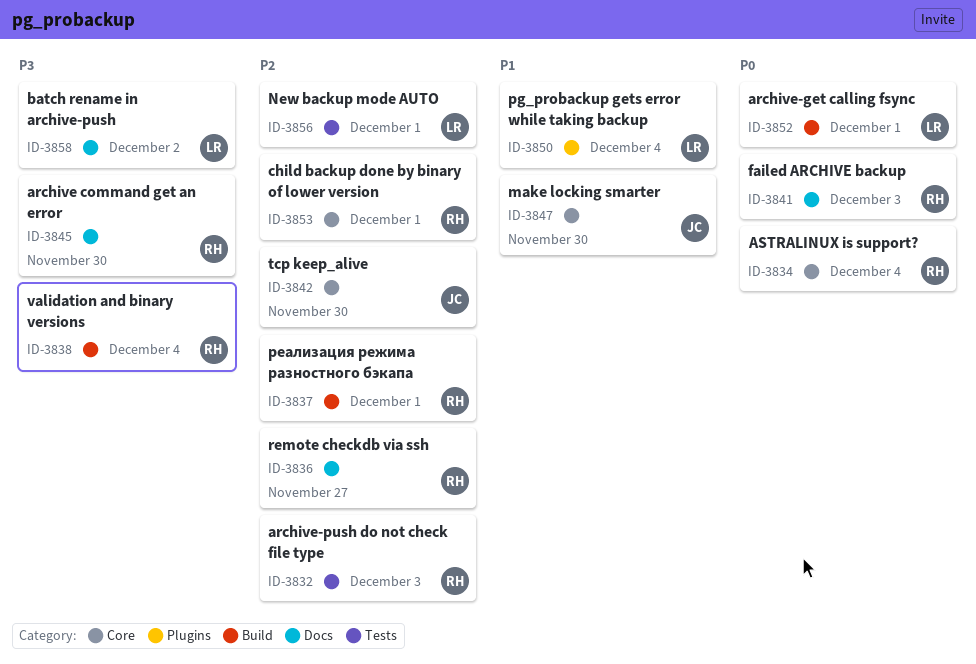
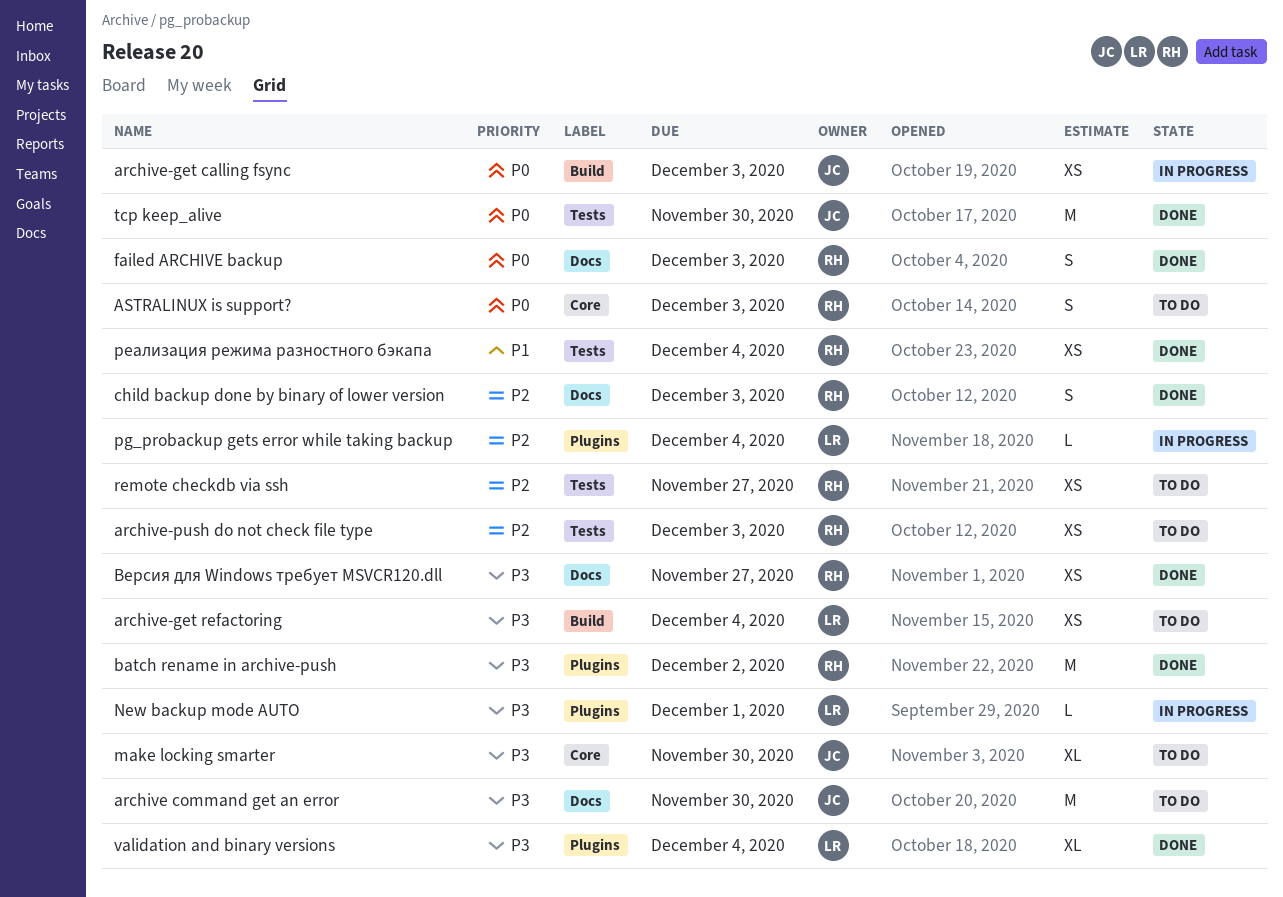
archive command get an error, owner: RH -> JC
archive-get calling fsync, owner: LR -> JC
archive-get calling fsync, due: Dec 1 -> Dec 3
archive-get refactoring: none -> present
ASTRALINUX is support?, due: Dec 4 -> Dec 3
batch rename in archive-push, owner: LR -> RH
batch rename in archive-push, label: Docs -> Plugins
child backup done by binary of lower version, label: Core -> Docs
child backup done by binary of lower version, due: Dec 1 -> Dec 3
make locking smarter, priority: P1 -> P3
New backup mode AUTO, priority: P2 -> P3
New backup mode AUTO, label: Tests -> Plugins
pg_probackup gets error while taking backup, priority: P1 -> P2
remote checkdb via ssh, label: Docs -> Tests
tcp keep_alive, priority: P2 -> P0
tcp keep_alive, label: Core -> Tests
validation and binary versions, owner: RH -> LR
validation and binary versions, label: Build -> Plugins
Версия для Windows требует MSVCR120.dll: none -> present
реализация режима разностного бэкапа, priority: P2 -> P1
реализация режима разностного бэкапа, label: Build -> Tests
реализация режима разностного бэкапа, due: Dec 1 -> Dec 4

